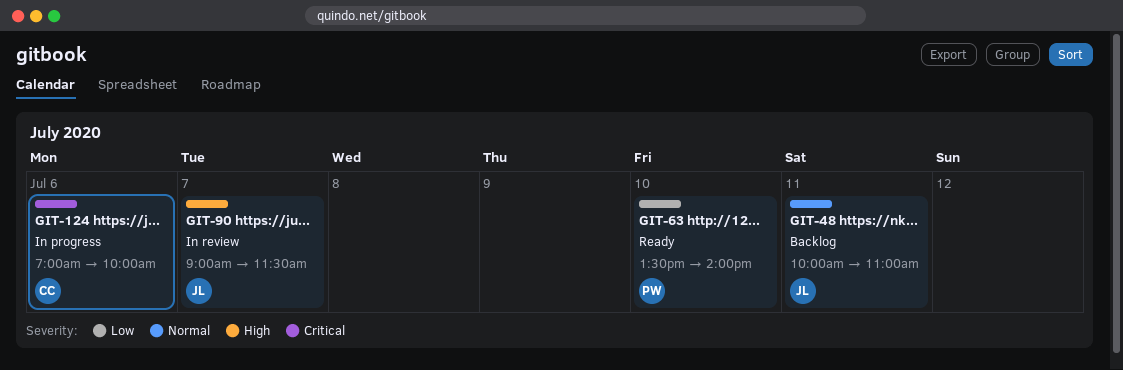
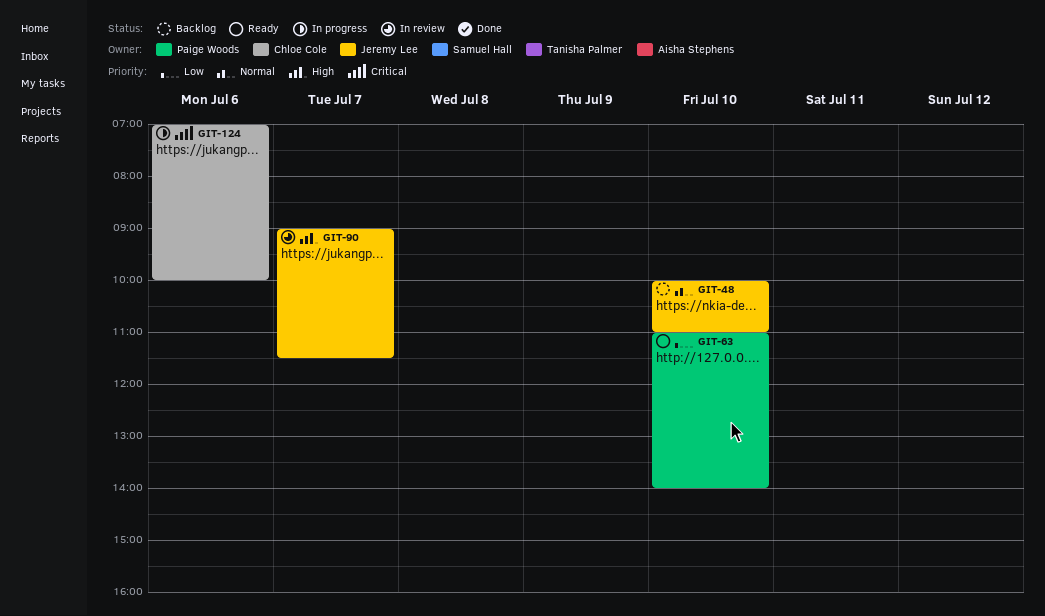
GIT-48, day: Jul 11 -> Jul 10
GIT-63, begins: 13:30 -> 11:00

